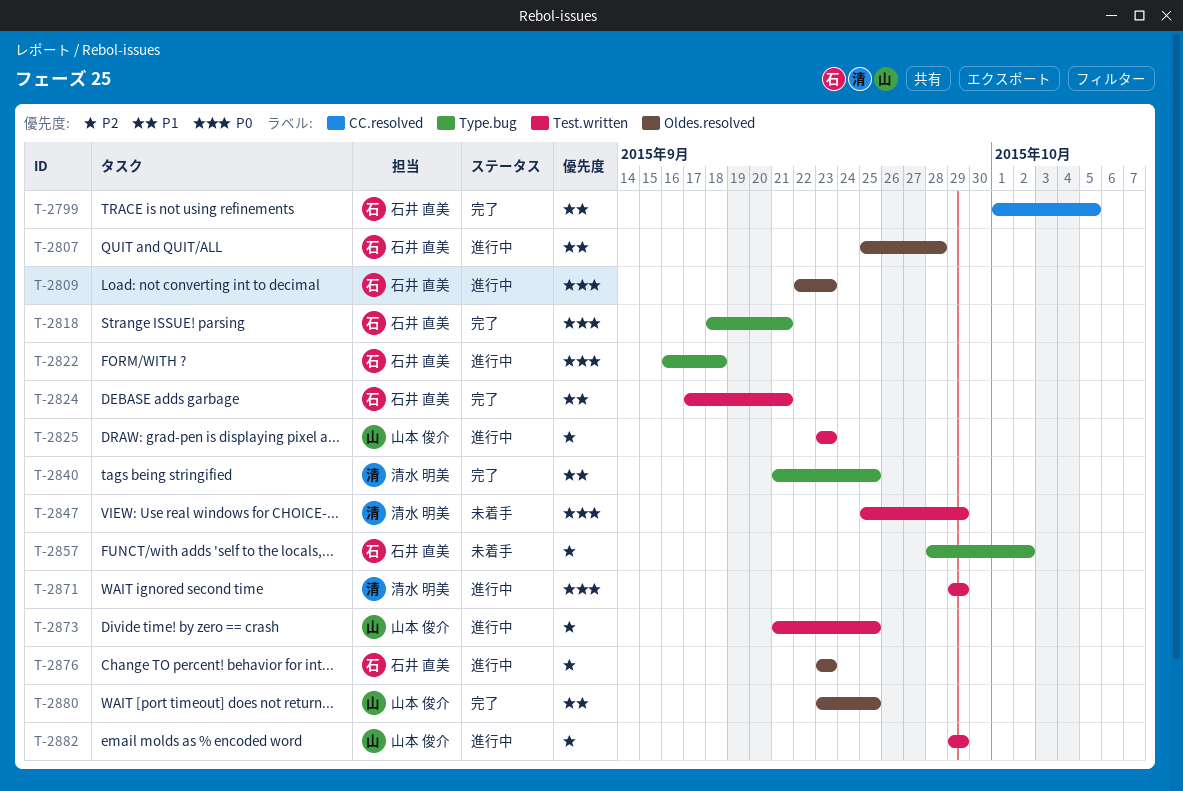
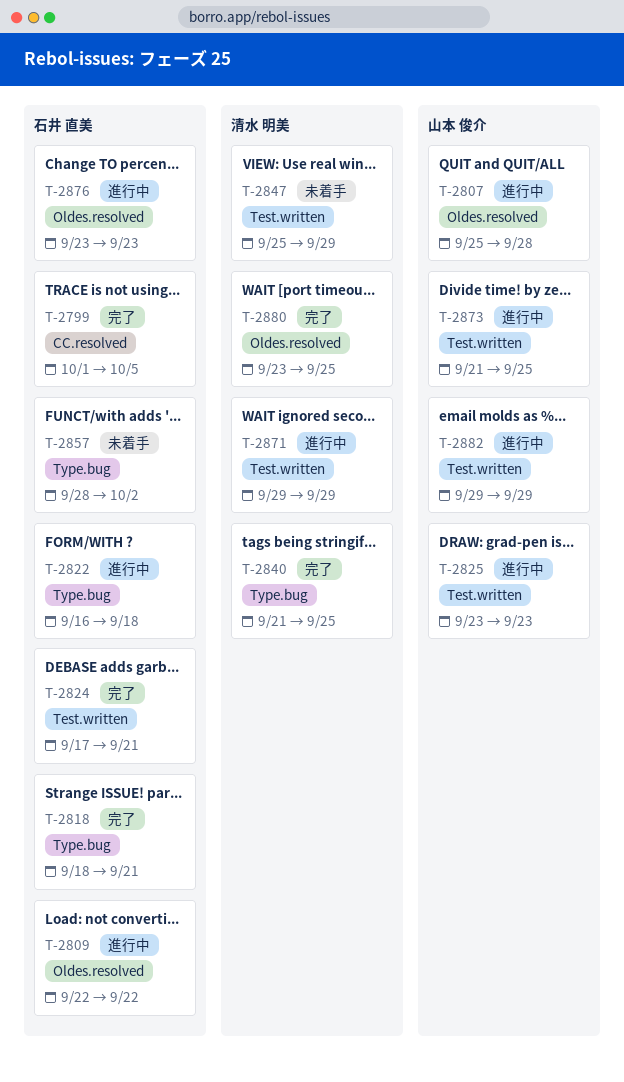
T-2807, owner: 石井 直美 -> 山本 俊介
T-2809, due: Sep 23 -> Sep 22
T-2880, owner: 山本 俊介 -> 清水 明美

